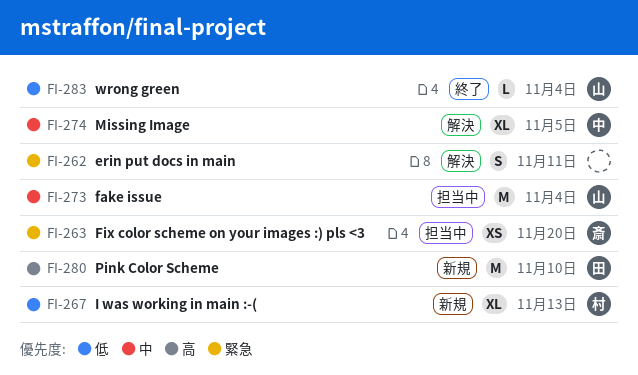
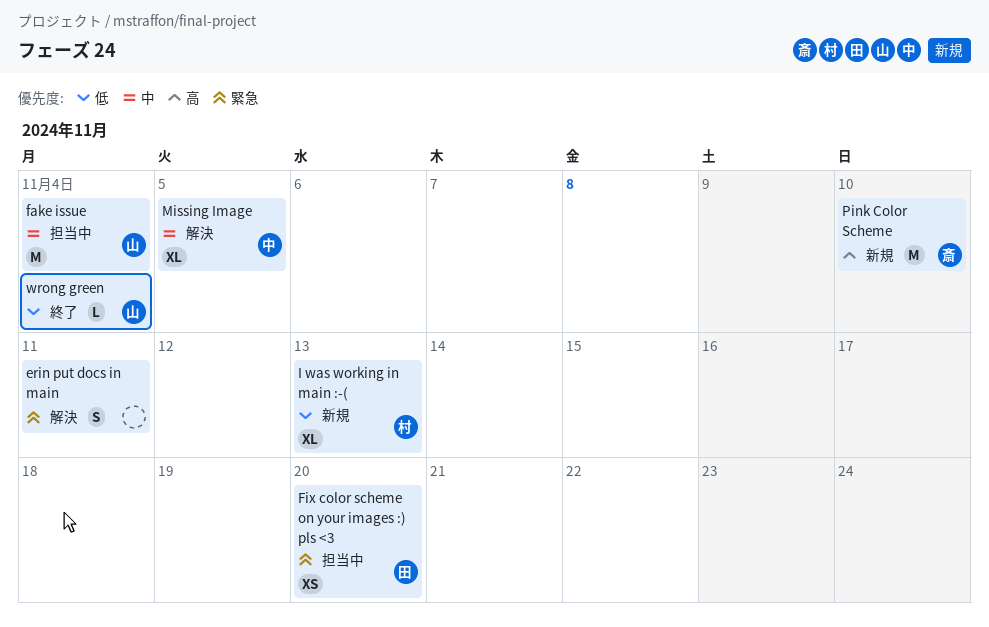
Fix color scheme on your images :) pls <3, owner: 斎 -> 田
Pink Color Scheme, owner: 田 -> 斎

